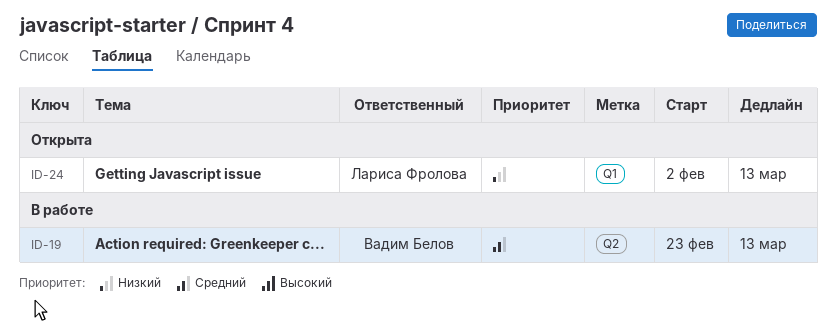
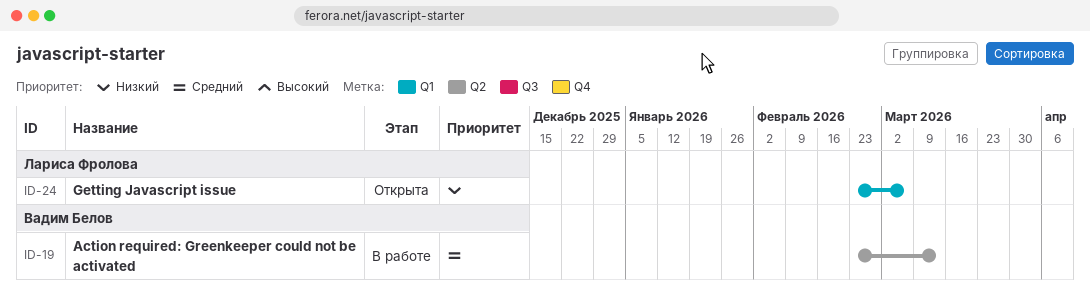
ID-24, start: Feb 2 -> Feb 23
ID-24, due: Mar 13 -> Mar 6

